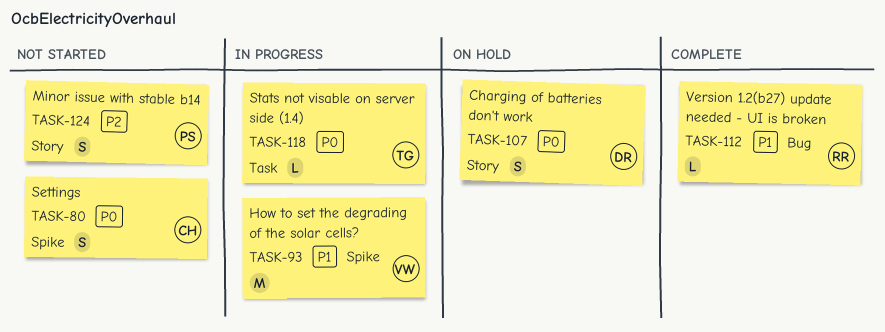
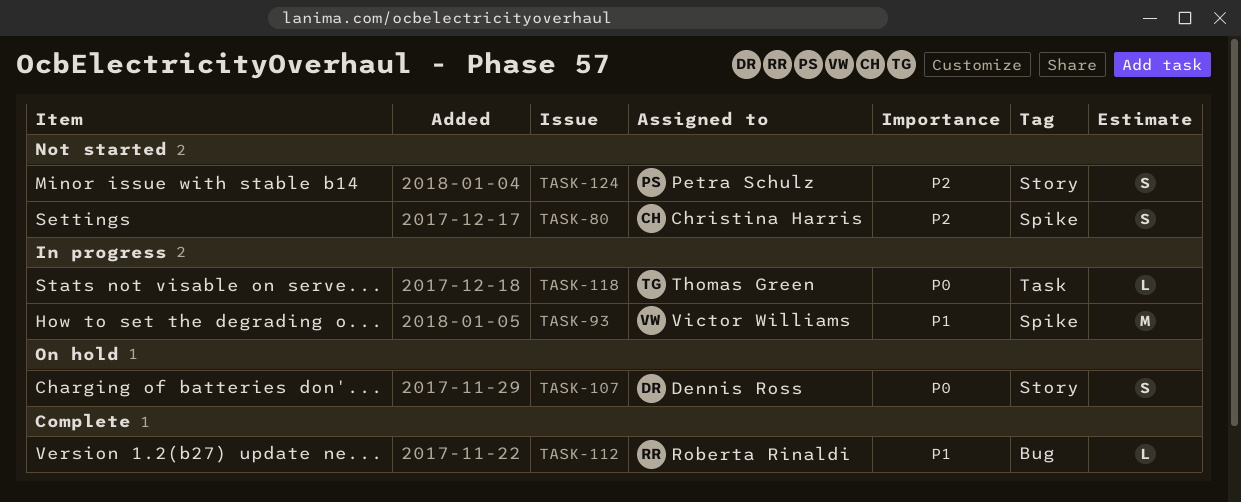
TASK-80, priority: P0 -> P2

